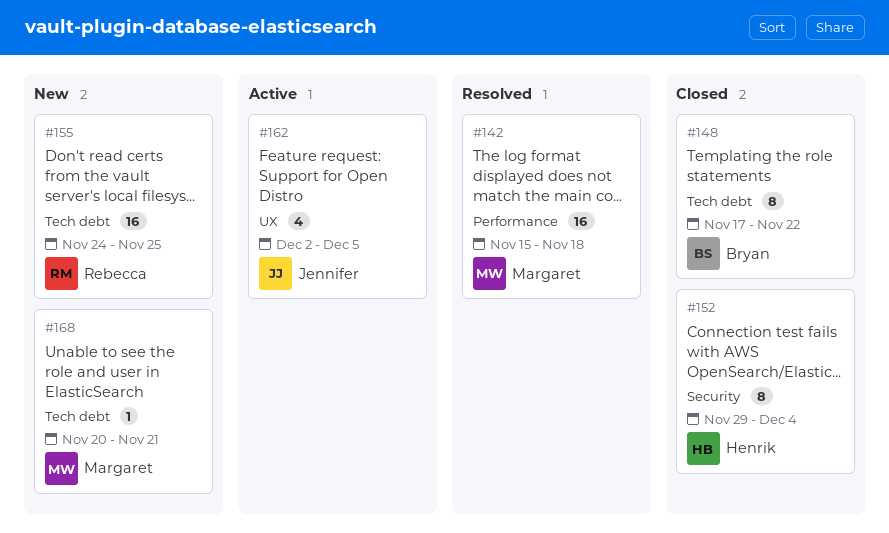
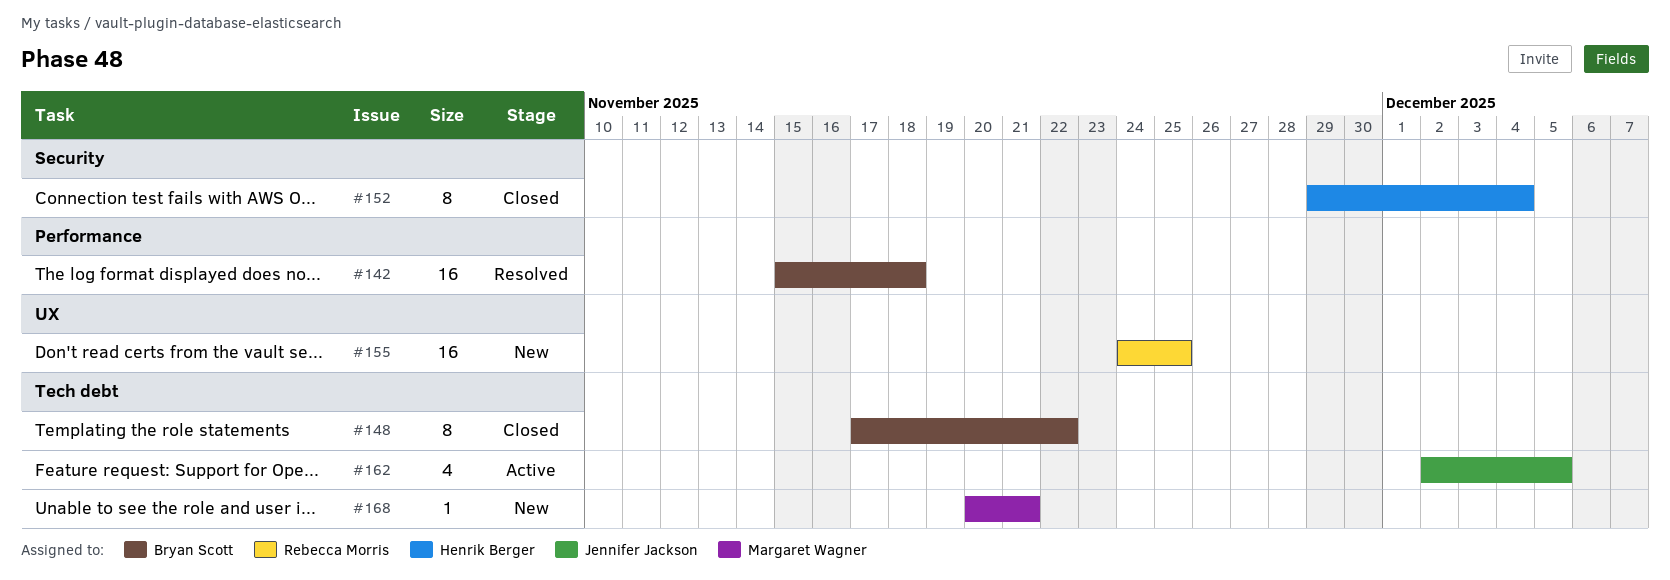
#142, owner: Margaret Wagner -> Bryan Scott
#155, label: Tech debt -> UX
#162, label: UX -> Tech debt

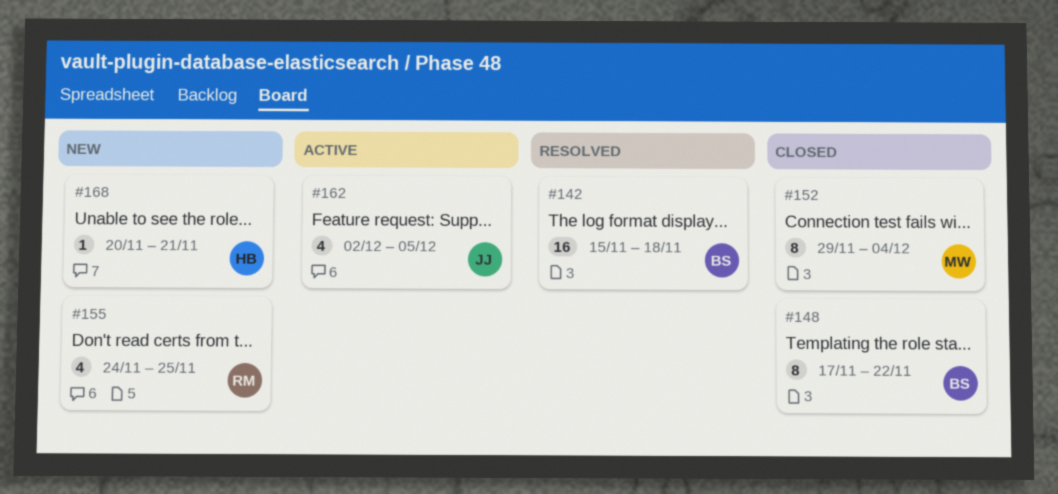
#152, owner: Henrik Berger -> Margaret Wagner
#155, estimate: 16 -> 4
#168, owner: Margaret Wagner -> Henrik Berger

